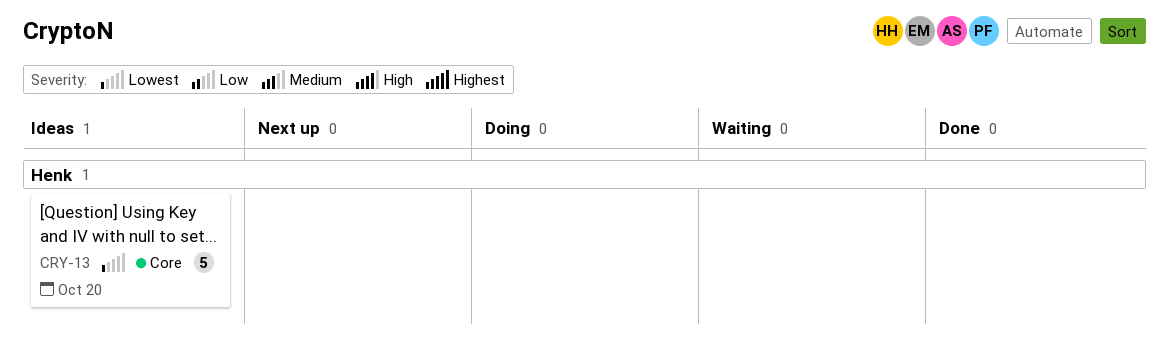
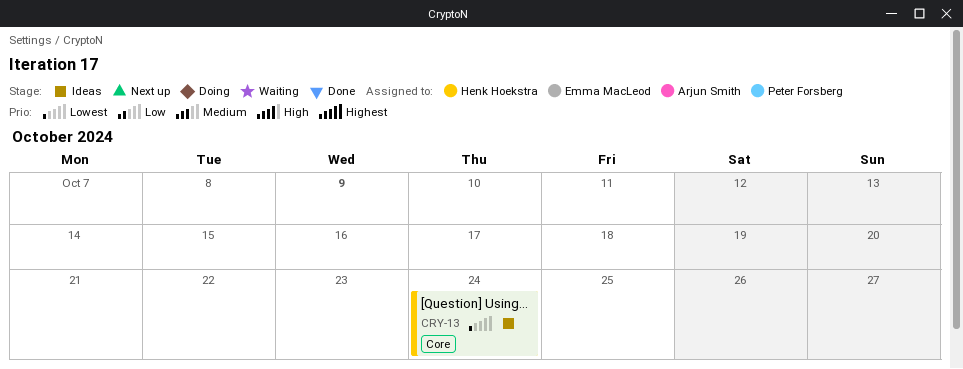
CRY-13, due: Oct 20 -> Oct 24

